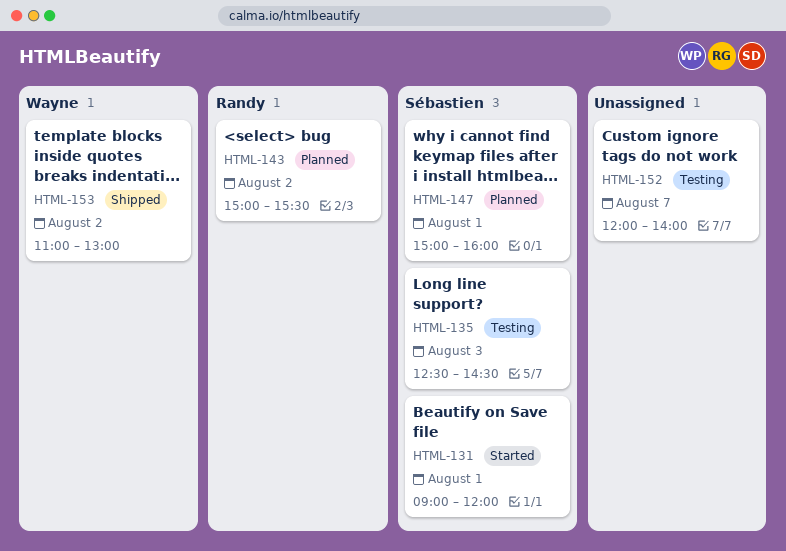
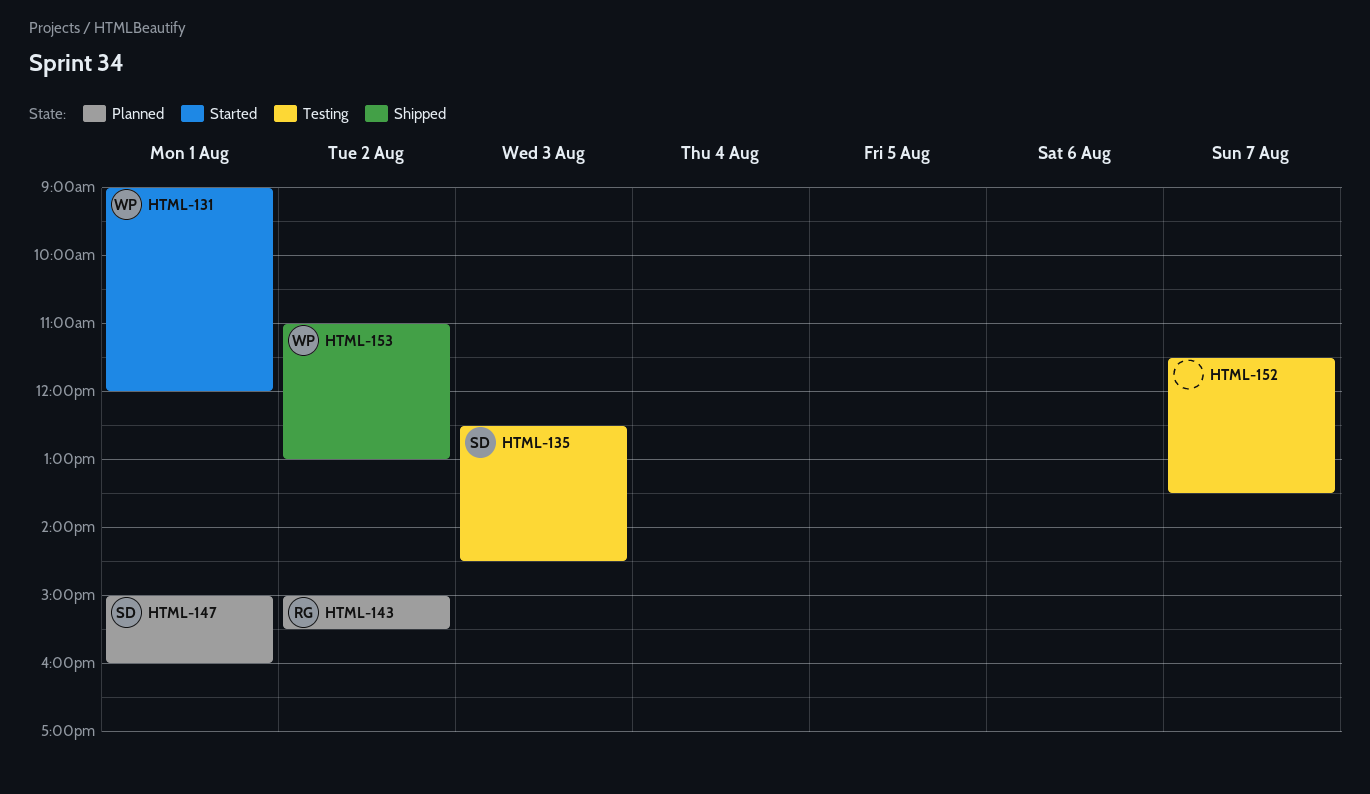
HTML-131, owner: Sébastien -> Wayne
HTML-152, begins: 12:00 -> 11:30
HTML-152, ends: 14:00 -> 13:30

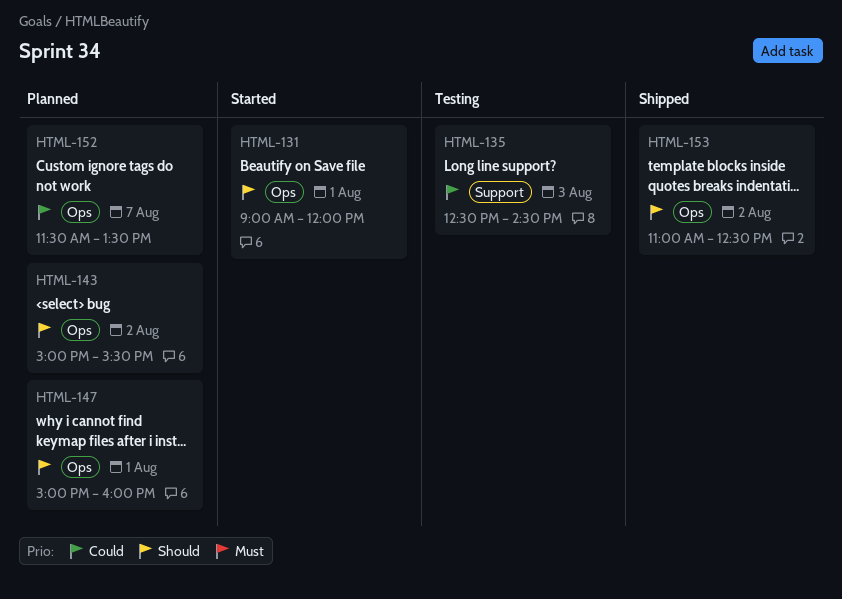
HTML-152, status: Testing -> Planned
HTML-153, ends: 13:00 -> 12:30

